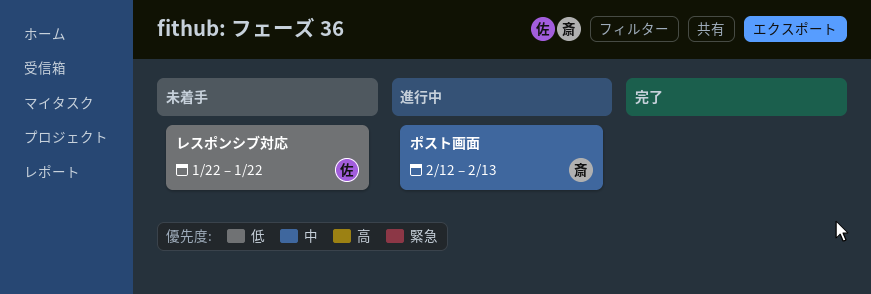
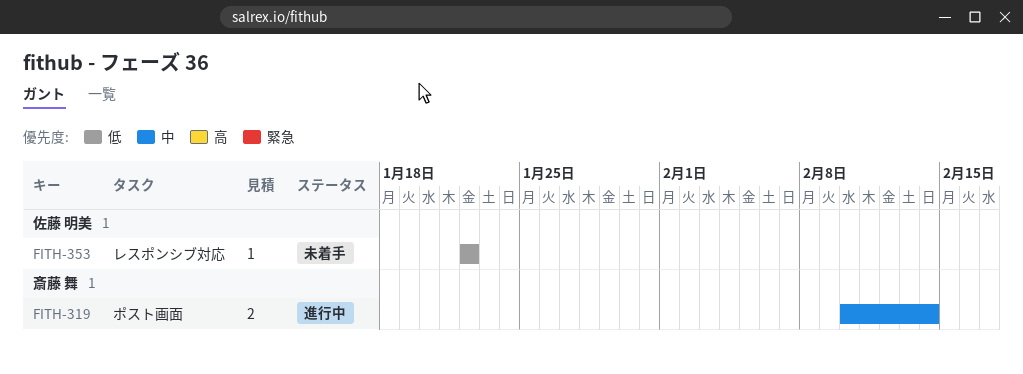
ポスト画面, start: Feb 12 -> Feb 10
ポスト画面, due: Feb 13 -> Feb 14

